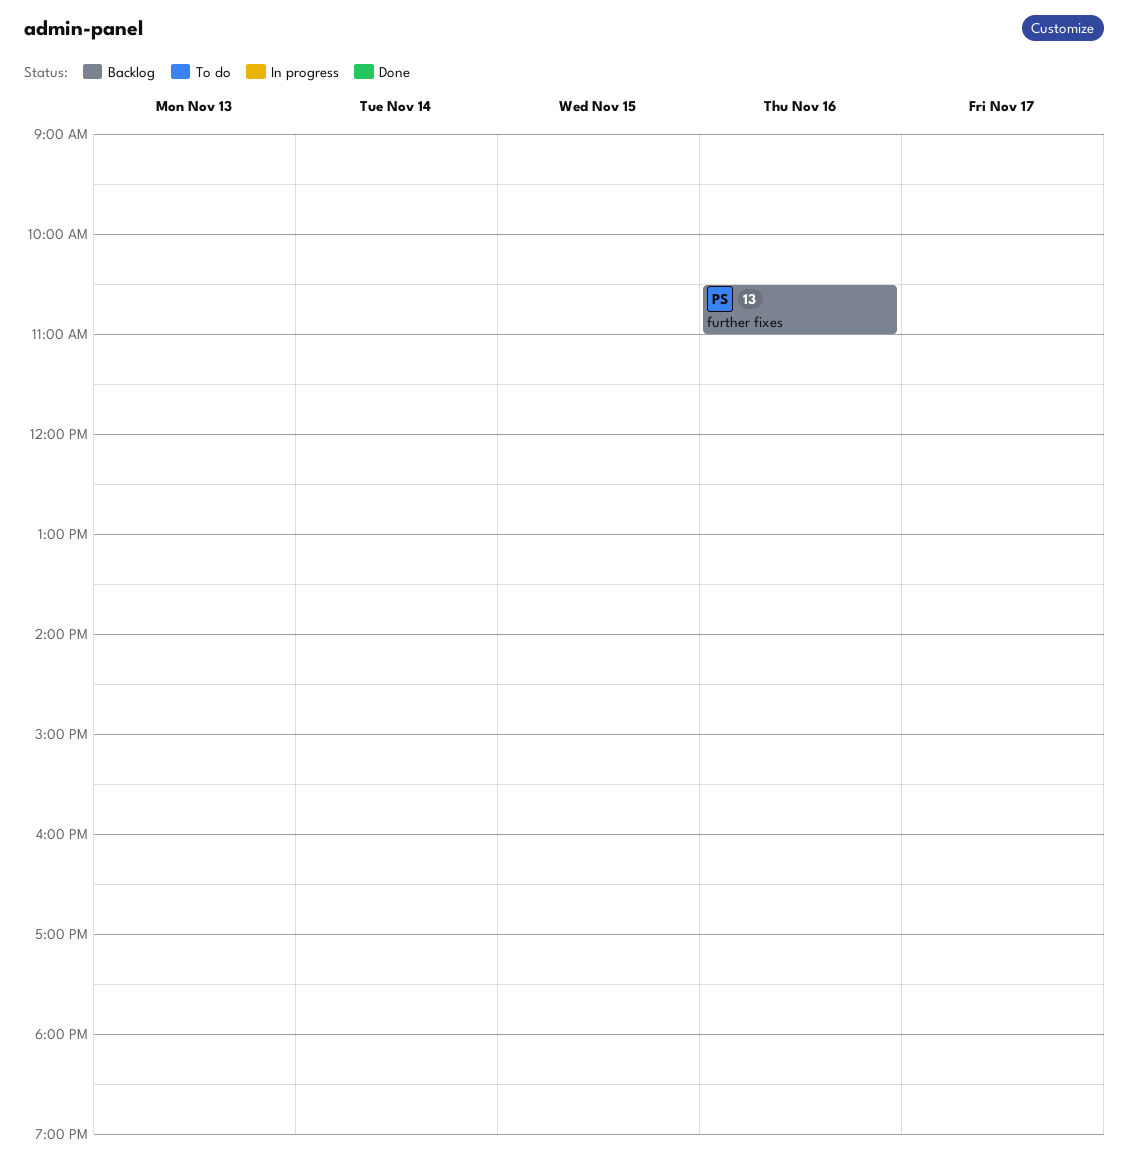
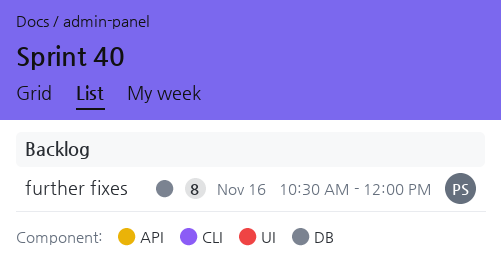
further fixes, estimate: 13 -> 8
further fixes, ends: 11:00 -> 12:00

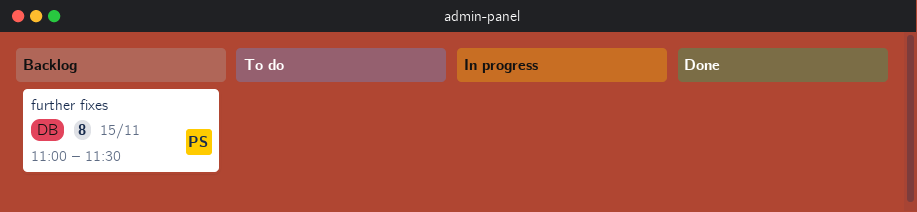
further fixes, day: Nov 16 -> Nov 15
further fixes, begins: 10:30 -> 11:00
further fixes, ends: 12:00 -> 11:30

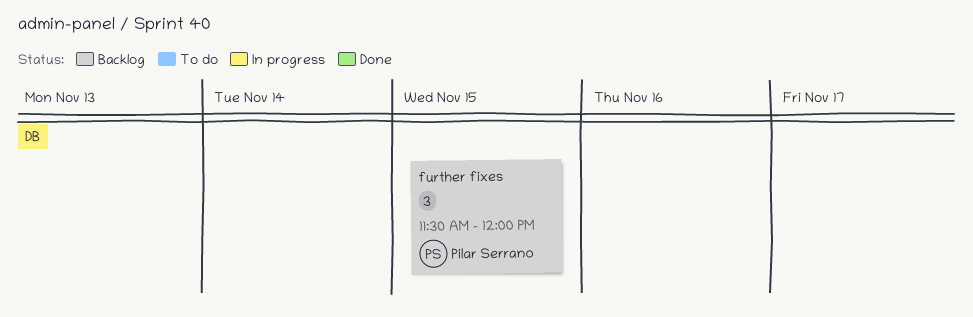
further fixes, estimate: 8 -> 3
further fixes, begins: 11:00 -> 11:30
further fixes, ends: 11:30 -> 12:00

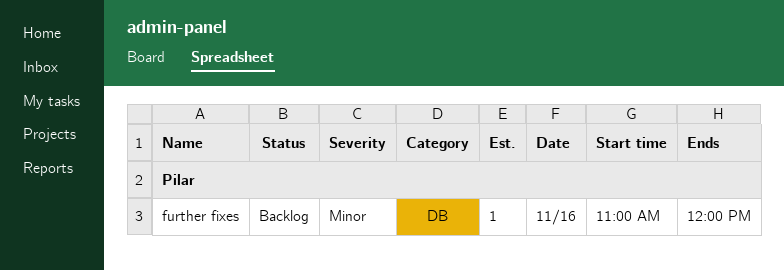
further fixes, estimate: 3 -> 1
further fixes, day: Nov 15 -> Nov 16
further fixes, begins: 11:30 -> 11:00

